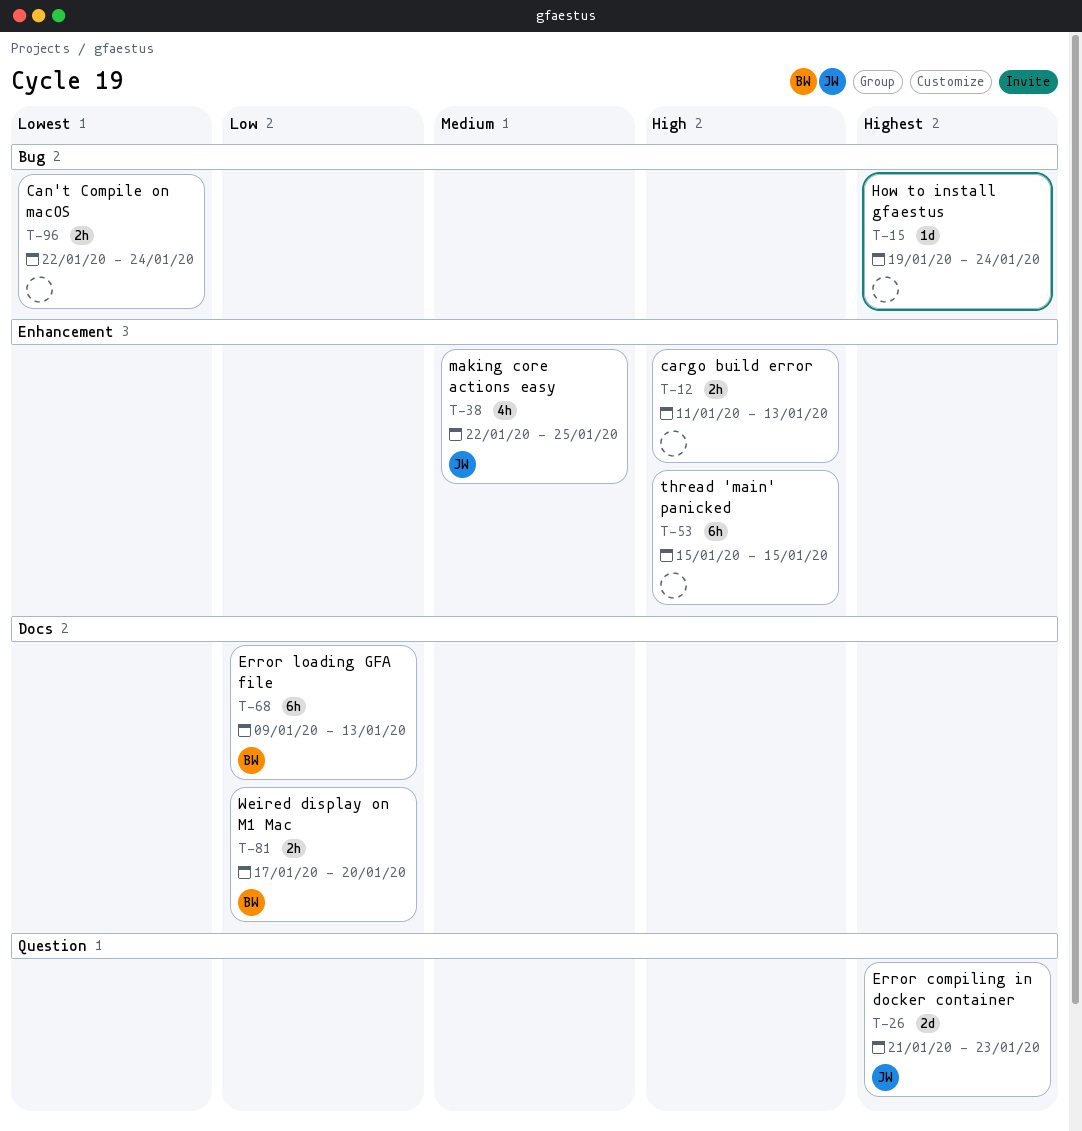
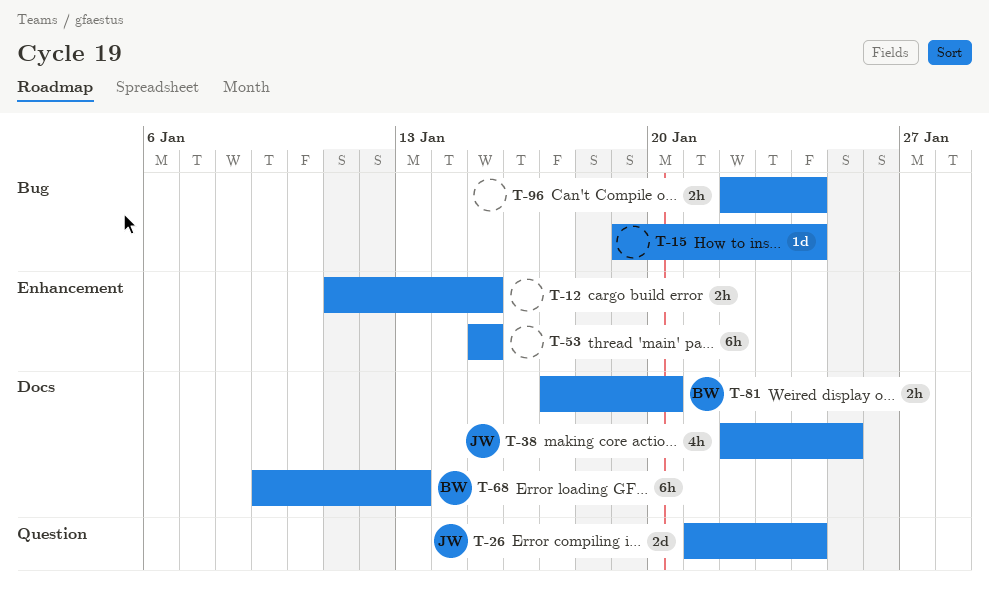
T-12, due: Jan 13 -> Jan 15
T-26, due: Jan 23 -> Jan 24
T-38, label: Enhancement -> Docs

